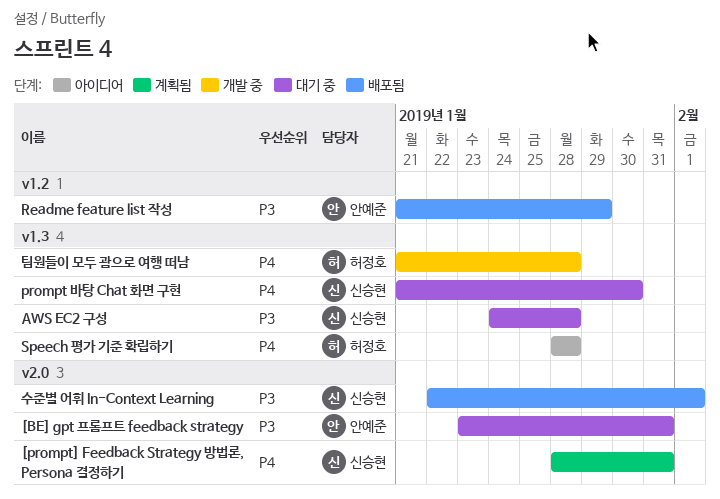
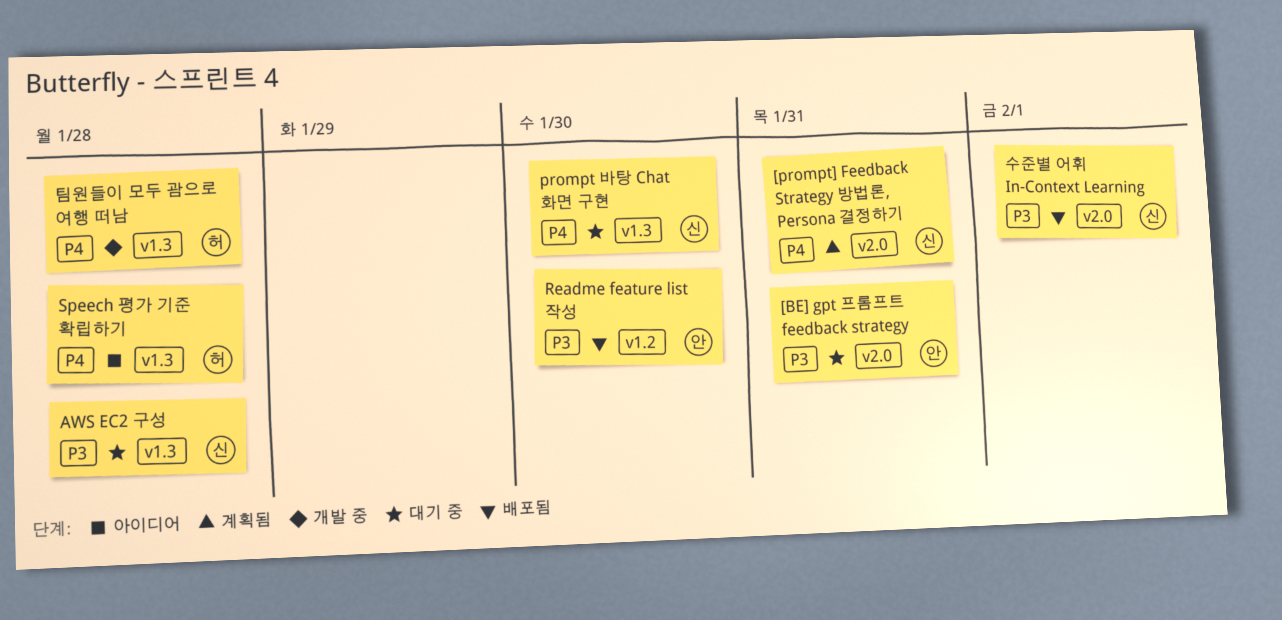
Readme feature list 작성, due: Jan 29 -> Jan 30

